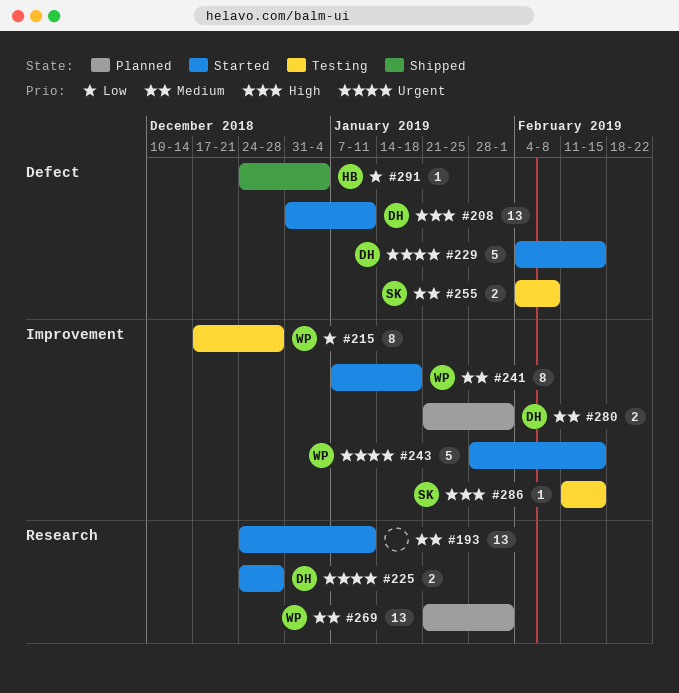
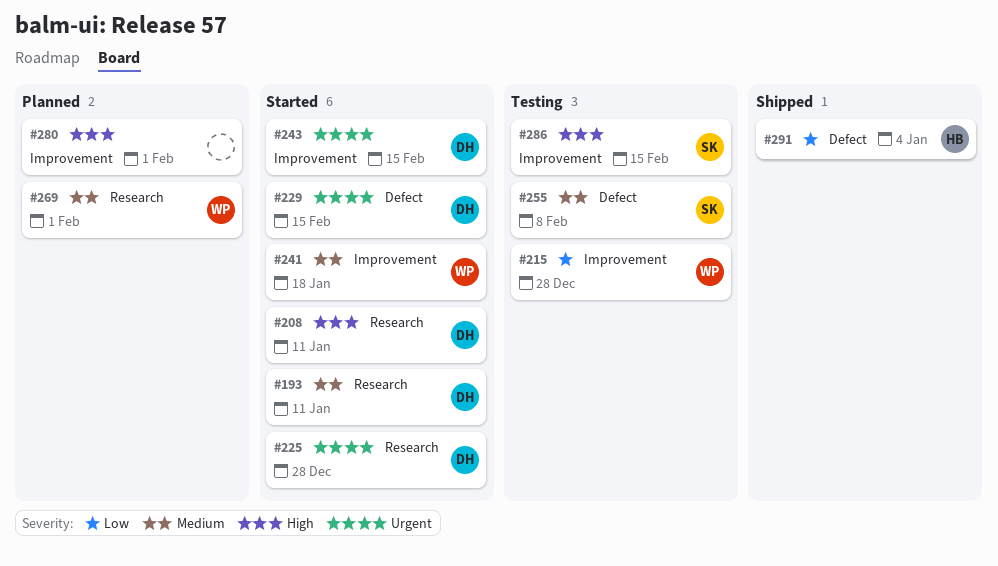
#193, owner: none -> DH
#208, label: Defect -> Research
#243, owner: WP -> DH
#280, owner: DH -> none
#280, priority: Medium -> High

